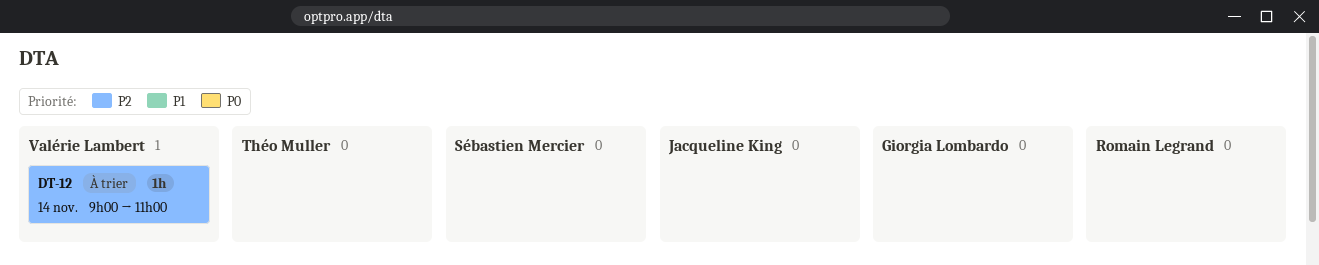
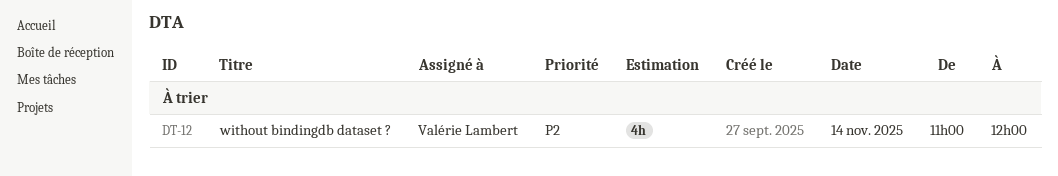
DT-12, estimate: 1h -> 4h
DT-12, begins: 09:00 -> 11:00
DT-12, ends: 11:00 -> 12:00

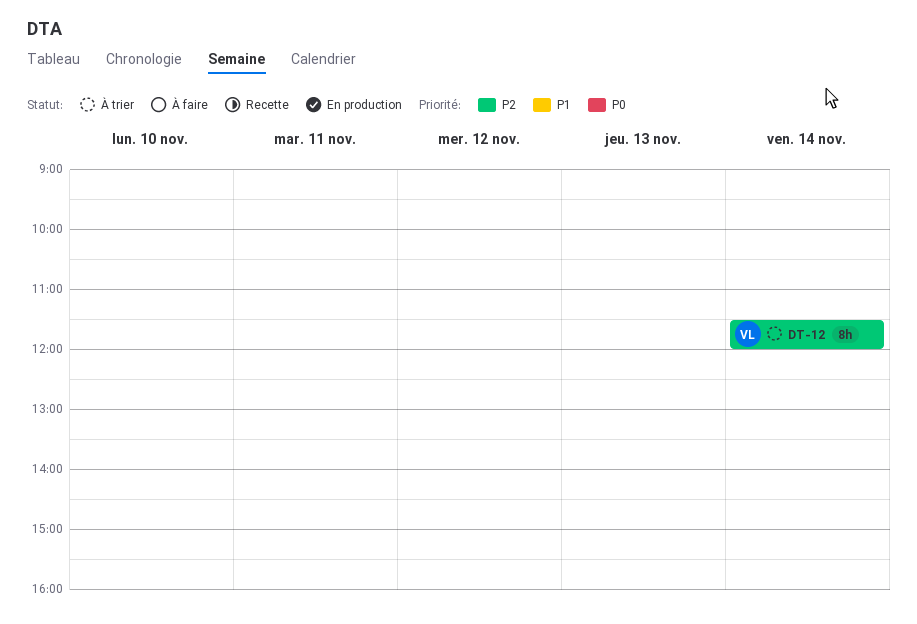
DT-12, estimate: 4h -> 8h
DT-12, begins: 11:00 -> 11:30

